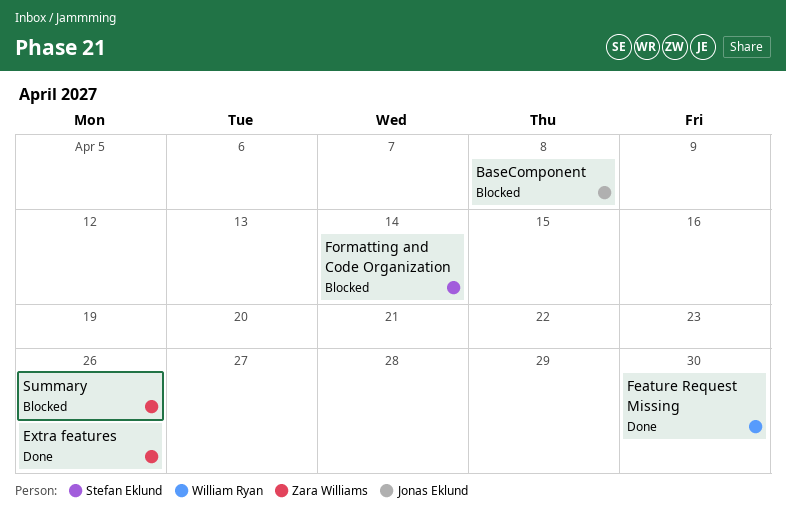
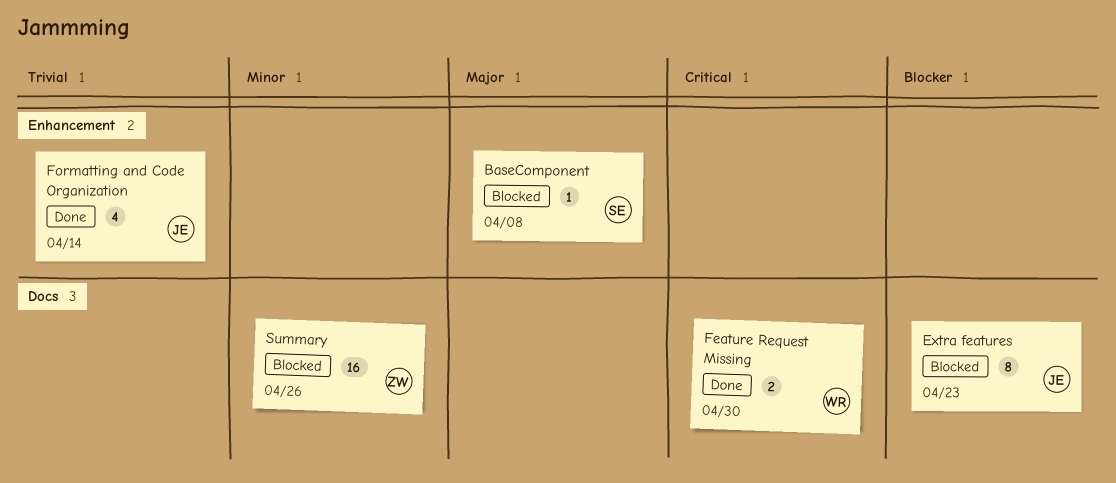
BaseComponent, owner: Jonas Eklund -> Stefan Eklund
Extra features, status: Done -> Blocked
Extra features, owner: Zara Williams -> Jonas Eklund
Extra features, due: Apr 26 -> Apr 23
Formatting and Code Organization, status: Blocked -> Done
Formatting and Code Organization, owner: Stefan Eklund -> Jonas Eklund

